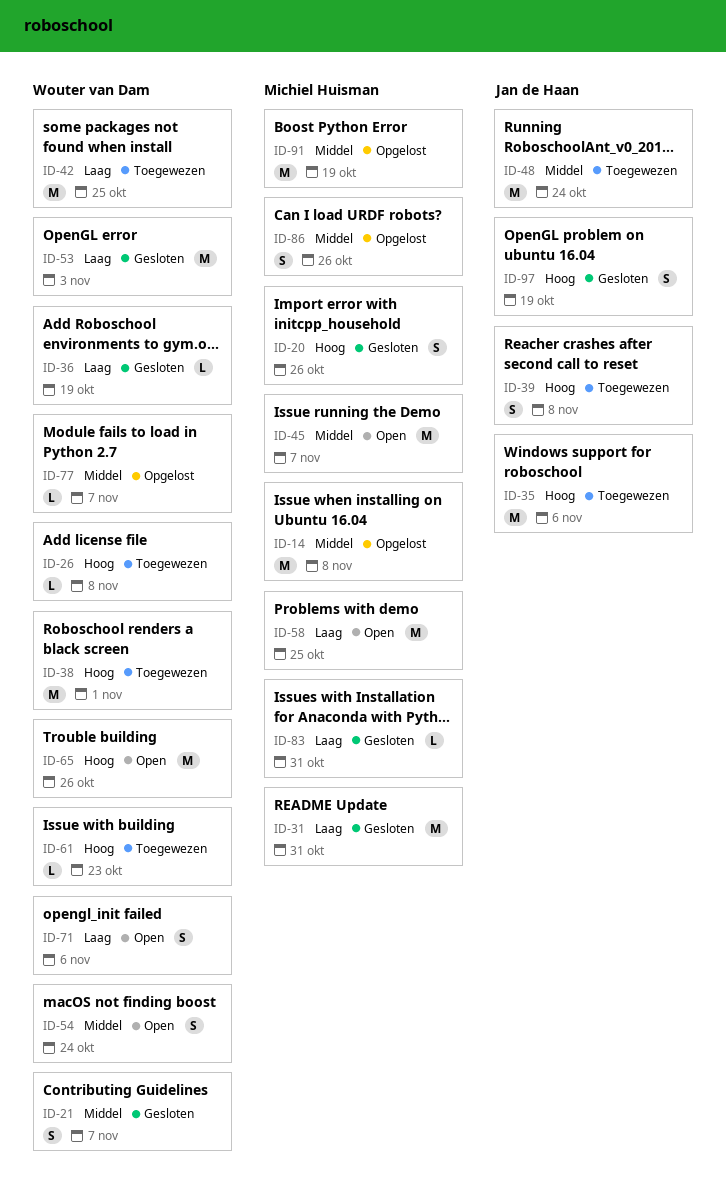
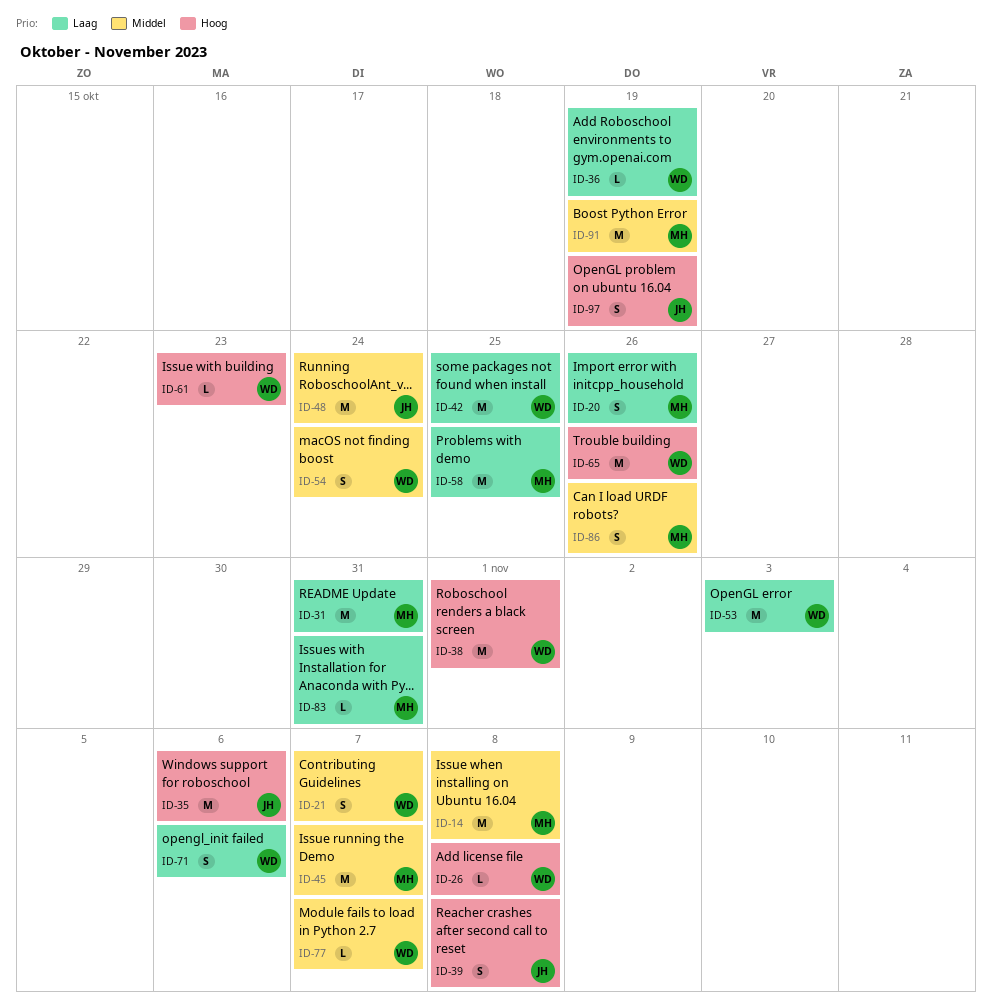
ID-20, priority: Hoog -> Laag

